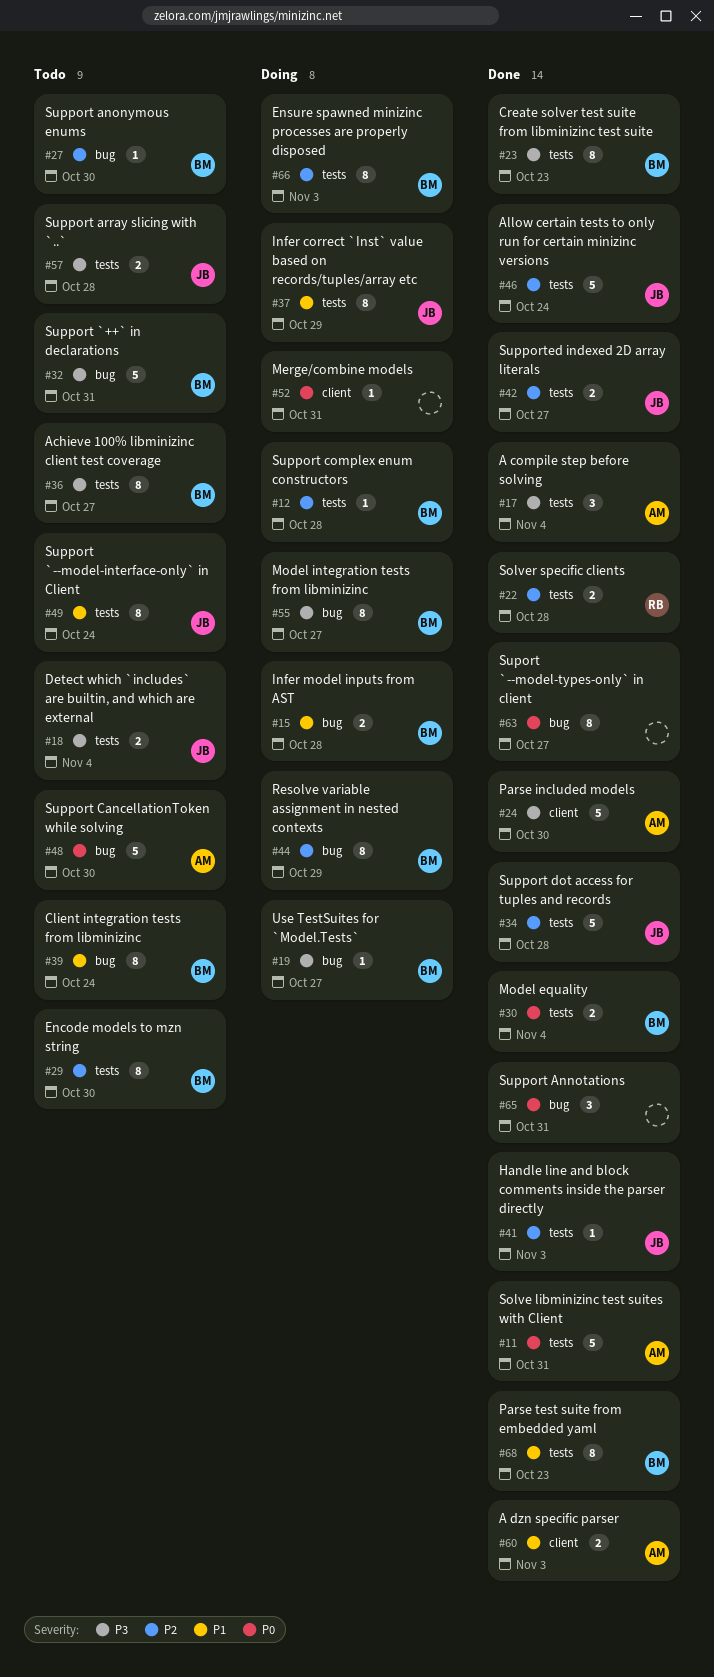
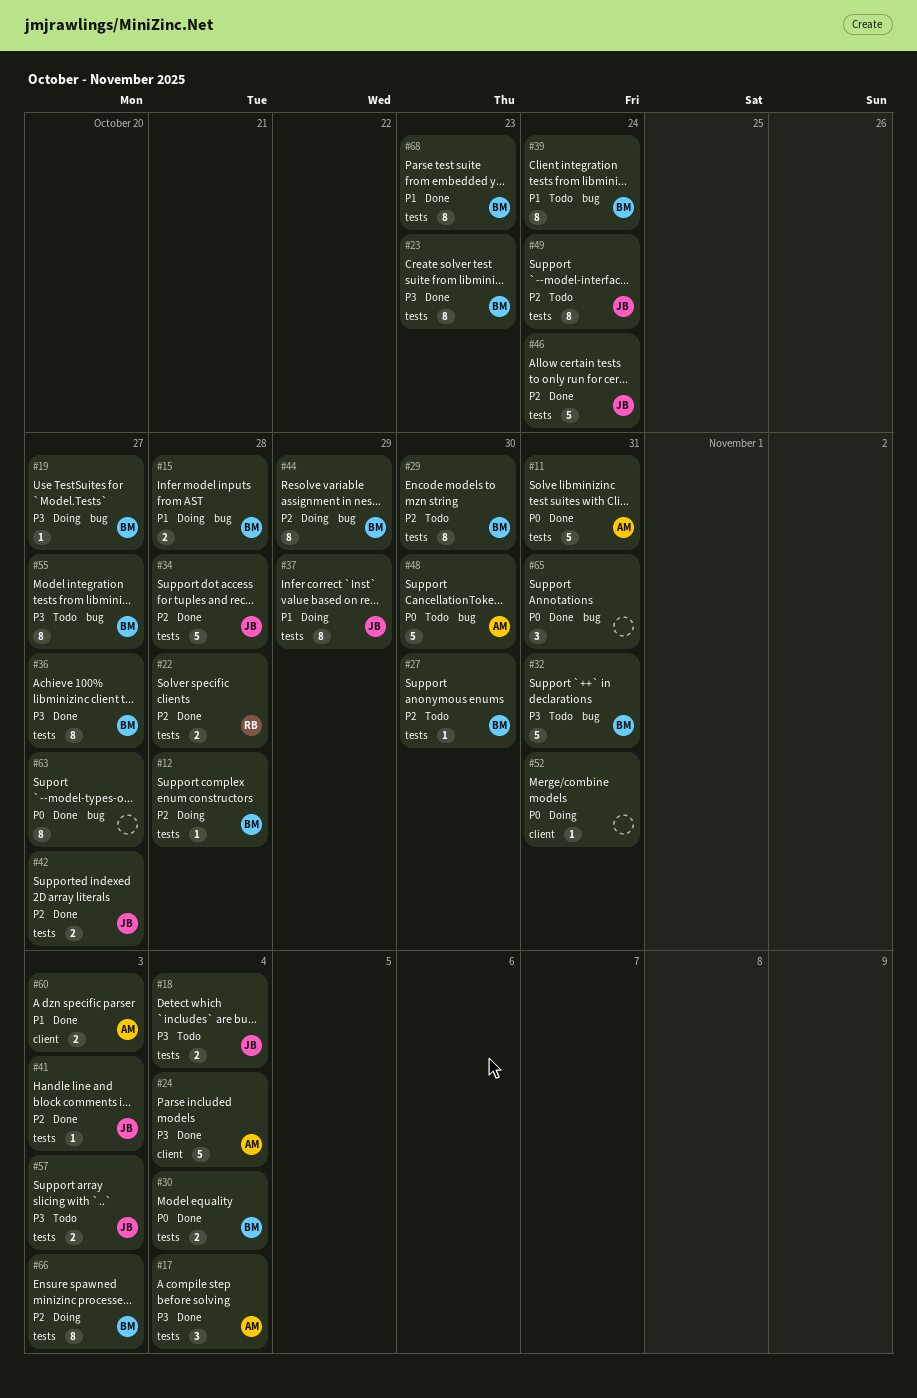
#24, due: Oct 30 -> Nov 4
#27, label: bug -> tests
#36, status: Todo -> Done
#49, priority: P1 -> P2
#55, status: Doing -> Todo
#57, due: Oct 28 -> Nov 3

